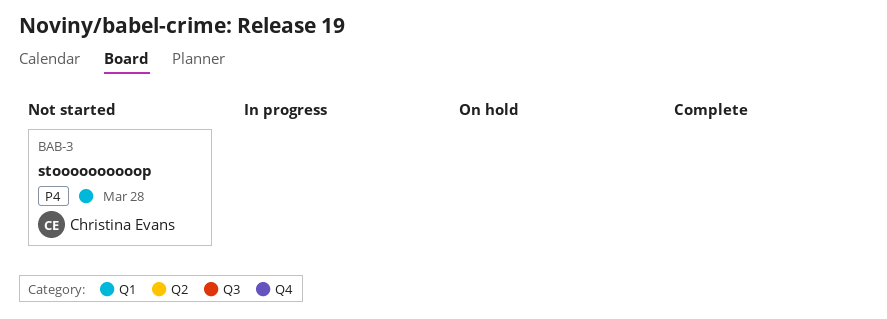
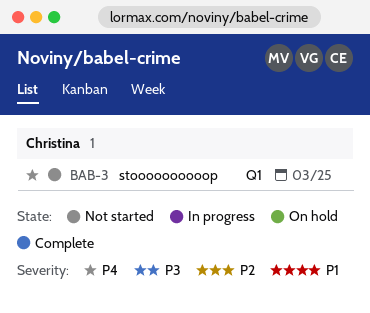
BAB-3, due: Mar 28 -> Mar 25

